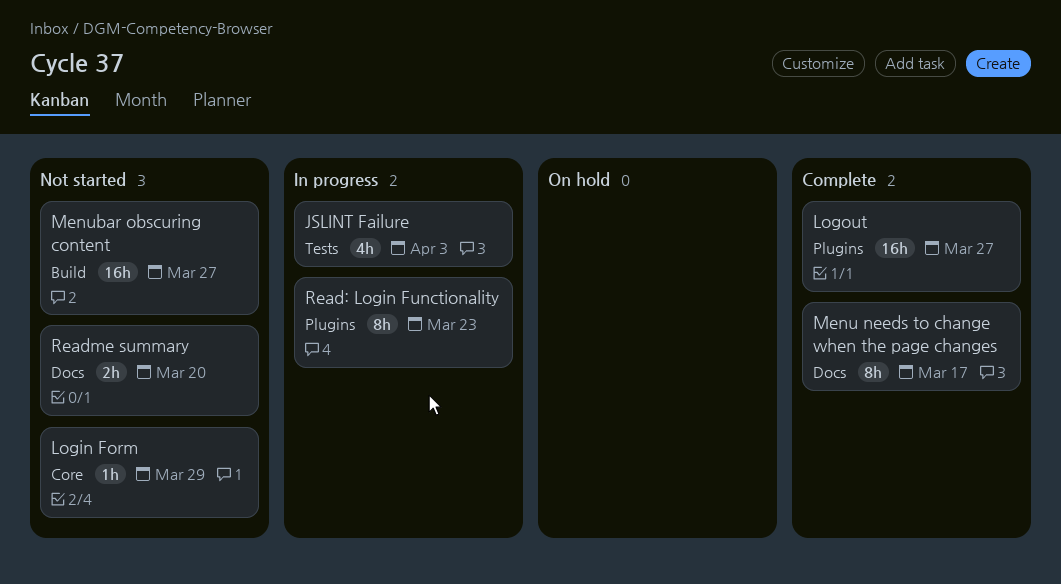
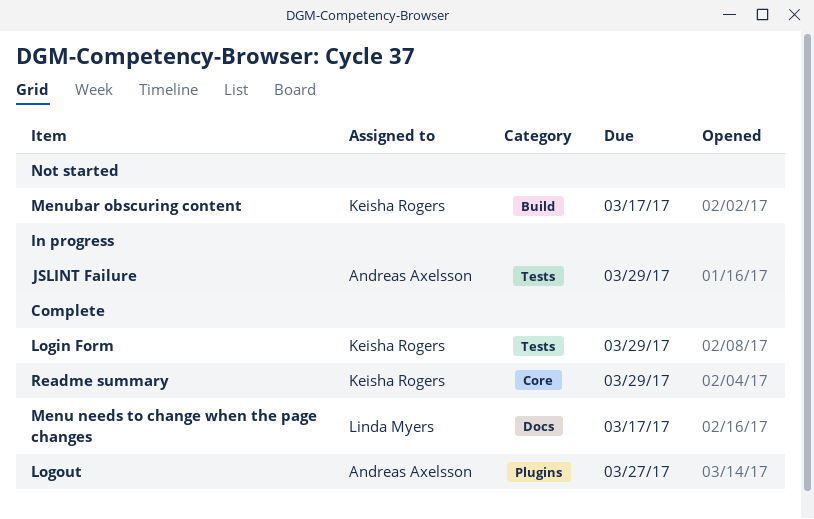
JSLINT Failure, due: Apr 3 -> Mar 29
Login Form, status: Not started -> Complete
Login Form, label: Core -> Tests
Menubar obscuring content, due: Mar 27 -> Mar 17
Read: Login Functionality: present -> none
Readme summary, status: Not started -> Complete
Readme summary, label: Docs -> Core
Readme summary, due: Mar 20 -> Mar 29

